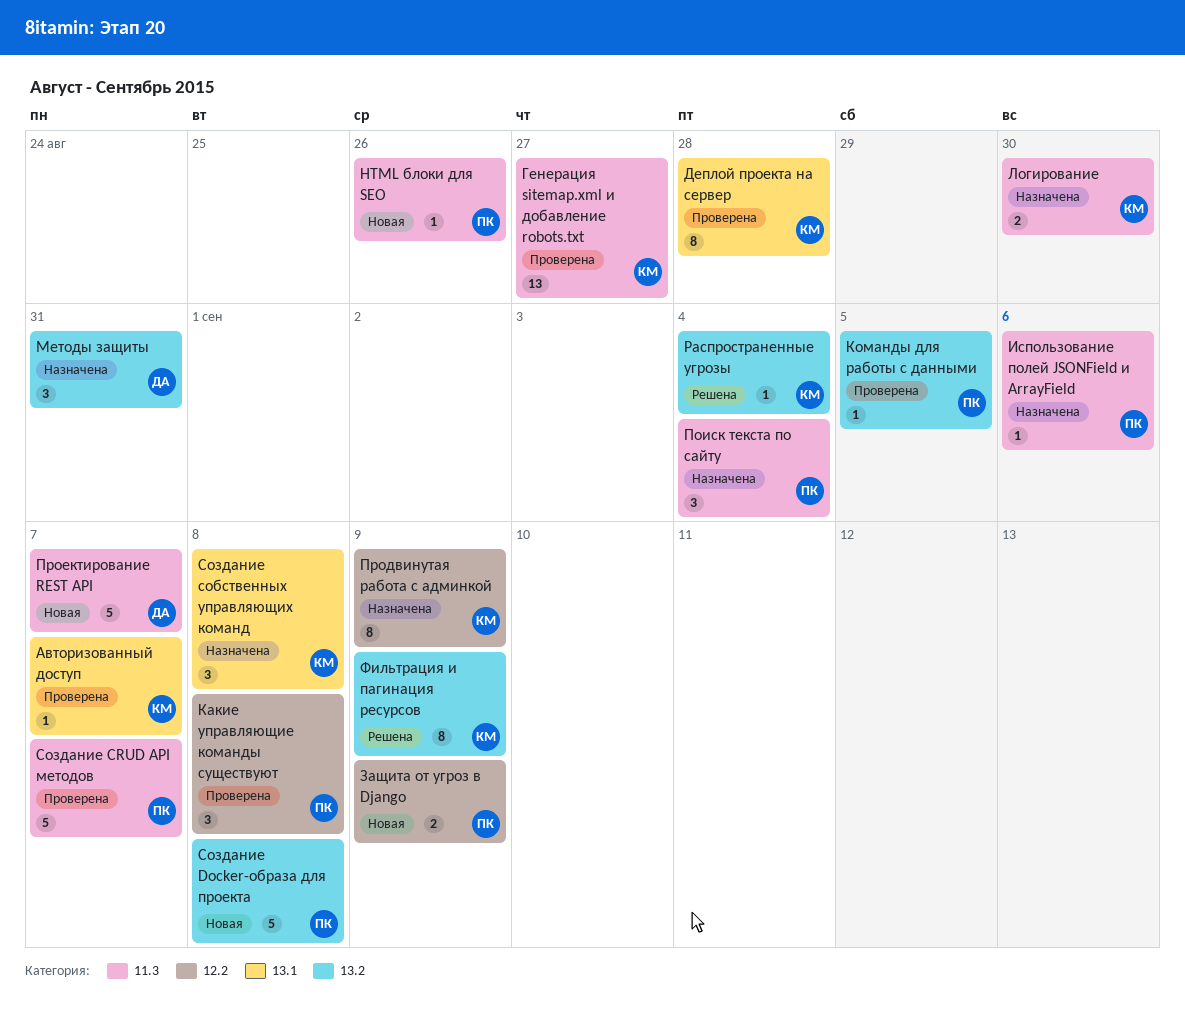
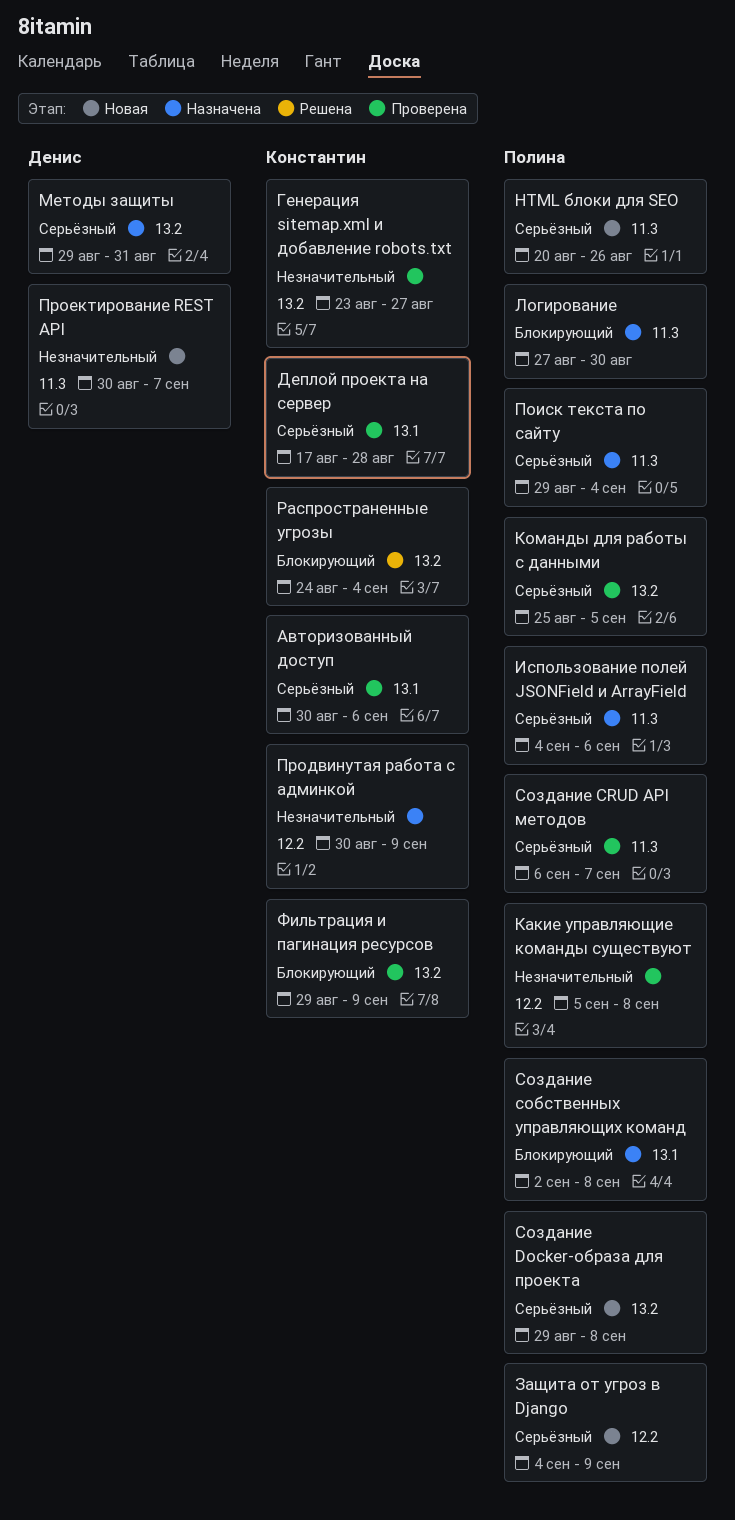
Авторизованный доступ, due: Sep 7 -> Sep 6
Генерация sitemap.xml и добавление robots.txt, label: 11.3 -> 13.2
Логирование, owner: Константин -> Полина
Создание собственных управляющих команд, owner: Константин -> Полина
Фильтрация и пагинация ресурсов, status: Решена -> Проверена

